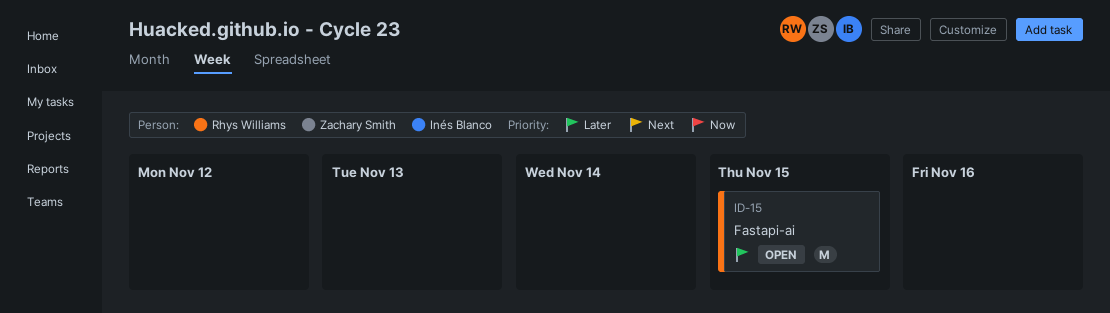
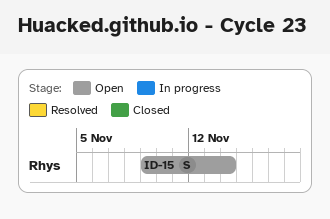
ID-15, estimate: M -> S
ID-15, due: Nov 15 -> Nov 14

